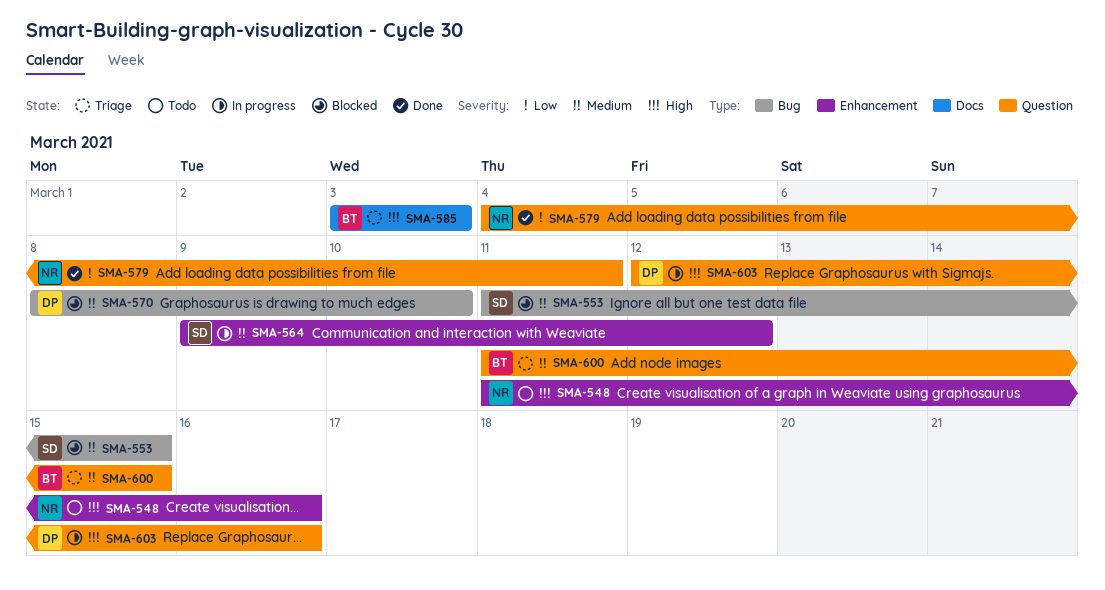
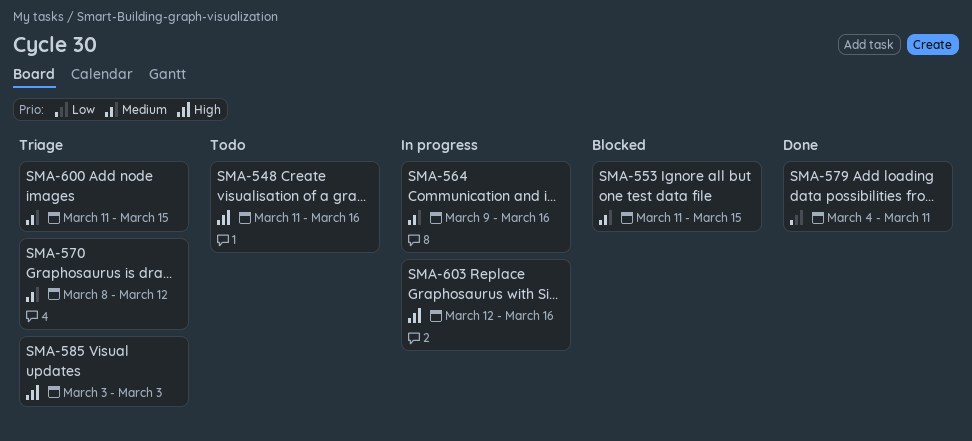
SMA-564, due: Mar 12 -> Mar 16
SMA-570, status: Blocked -> Triage
SMA-570, due: Mar 10 -> Mar 12

